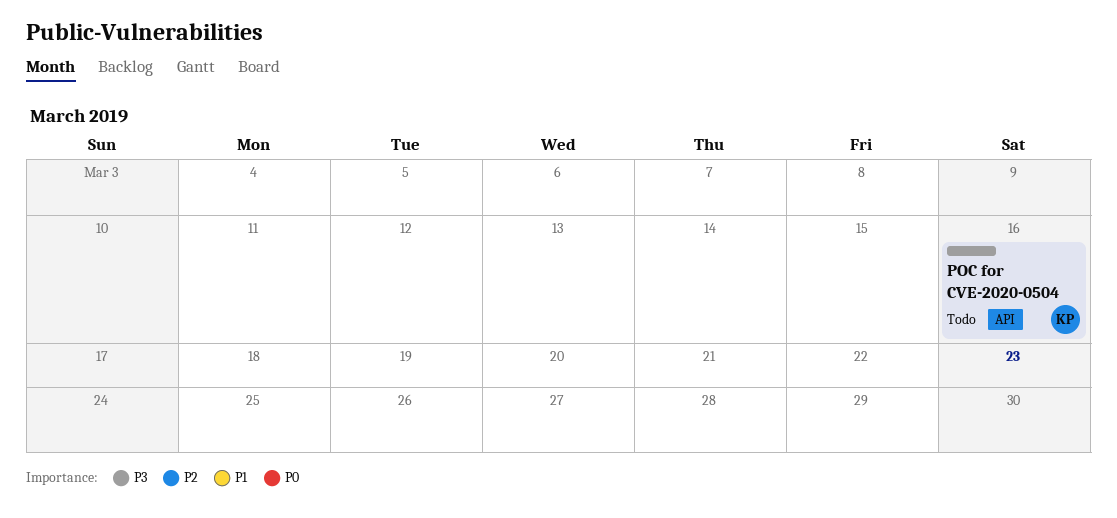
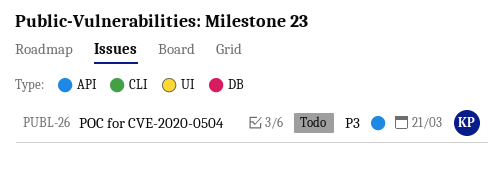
POC for CVE-2020-0504, due: Mar 16 -> Mar 21

